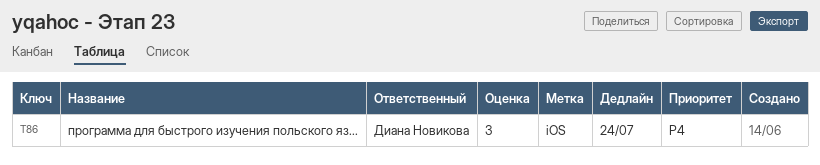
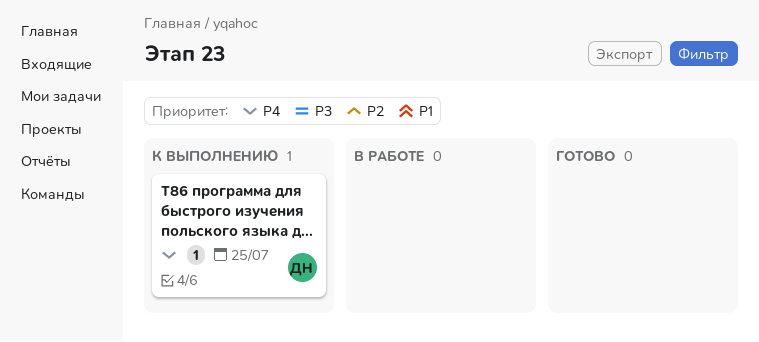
T86, estimate: 3 -> 1
T86, due: Jul 24 -> Jul 25

